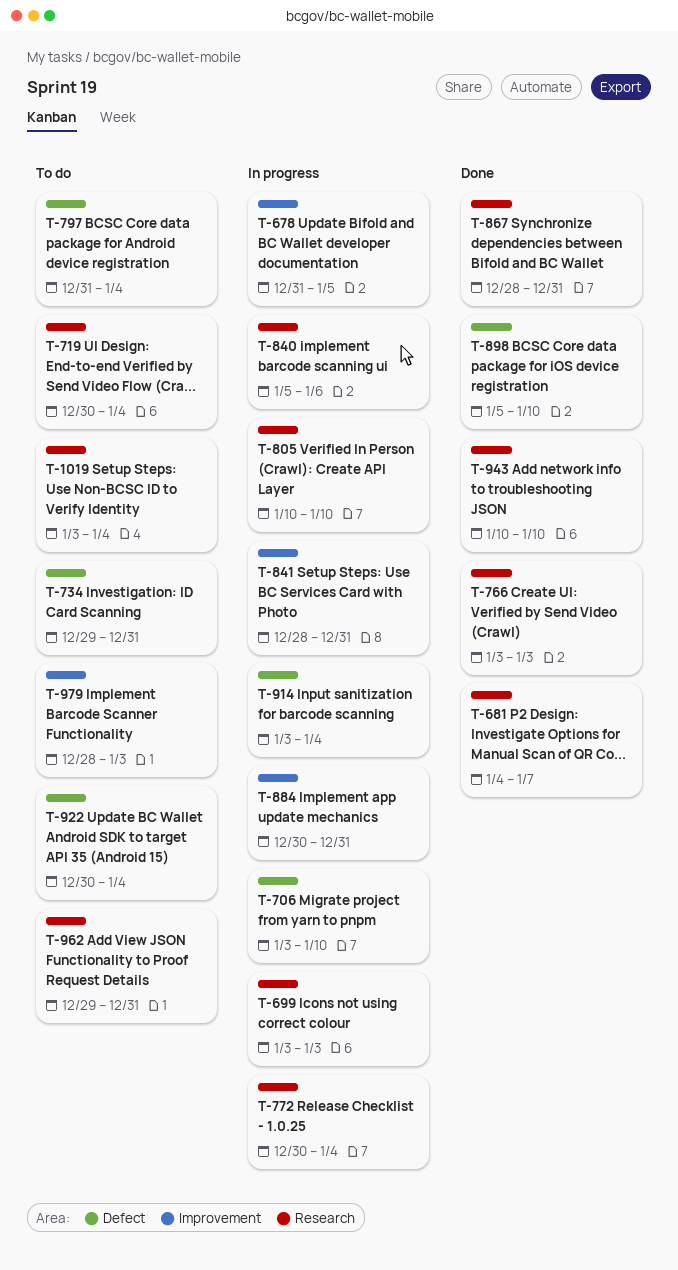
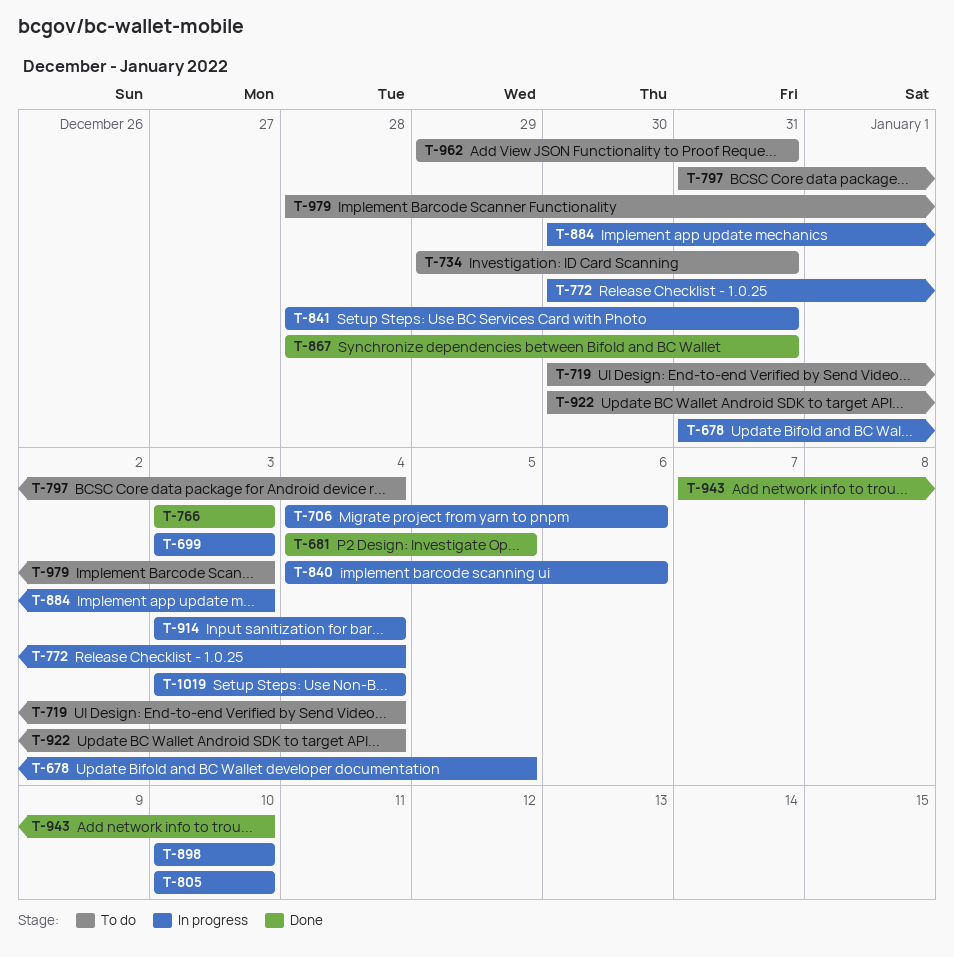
T-681, due: Jan 7 -> Jan 5
T-706, start: Jan 3 -> Jan 4
T-706, due: Jan 10 -> Jan 6
T-840, start: Jan 5 -> Jan 4
T-884, due: Dec 31 -> Jan 3
T-898, status: Done -> In progress
T-898, start: Jan 5 -> Jan 10
T-943, start: Jan 10 -> Jan 7
T-1019, status: To do -> In progress

